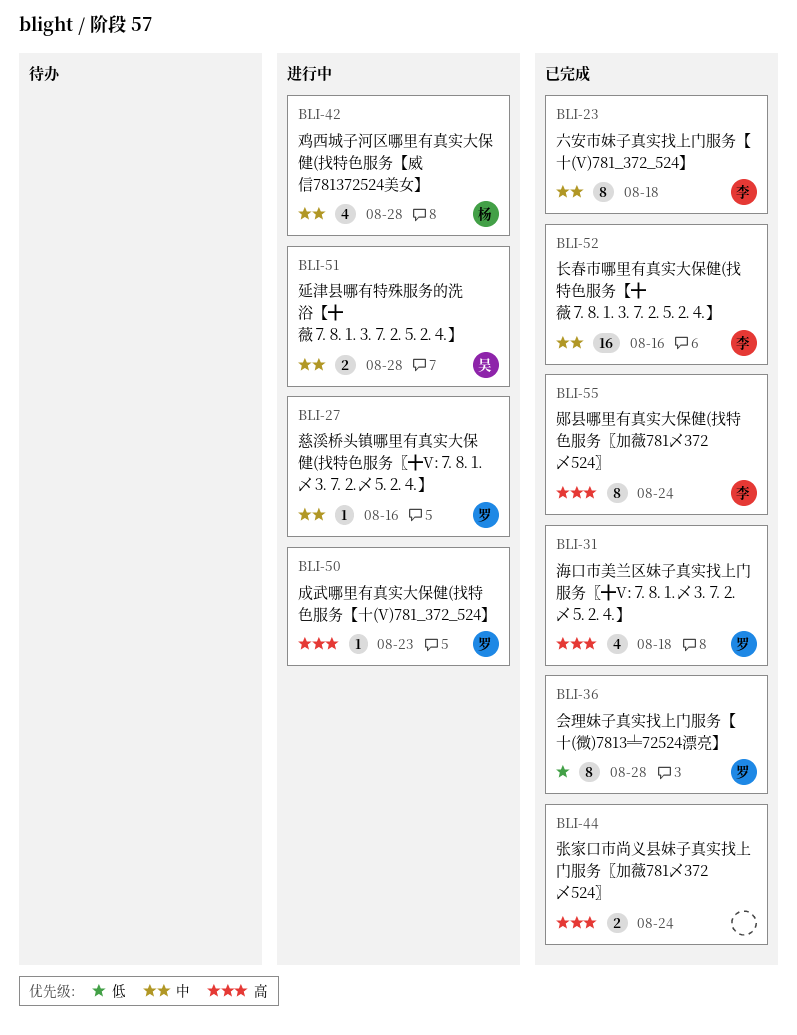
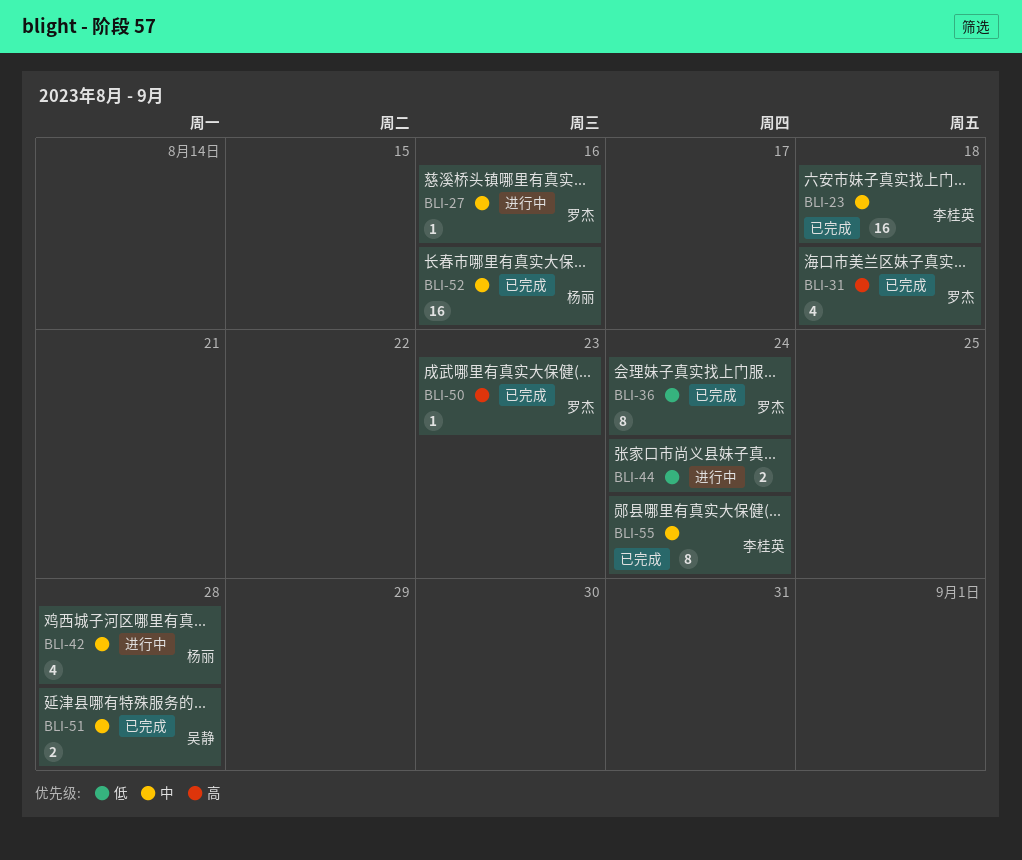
BLI-23, estimate: 8 -> 16
BLI-36, due: Aug 28 -> Aug 24
BLI-44, status: 已完成 -> 进行中
BLI-44, priority: 高 -> 低
BLI-50, status: 进行中 -> 已完成
BLI-51, status: 进行中 -> 已完成
BLI-52, owner: 李桂英 -> 杨丽
BLI-55, priority: 高 -> 中

